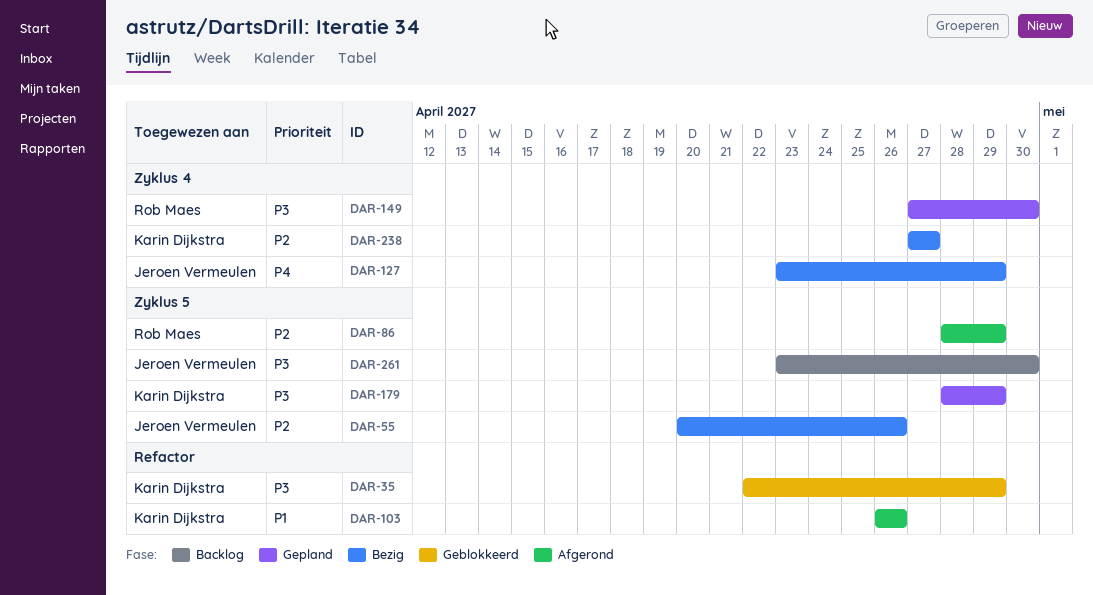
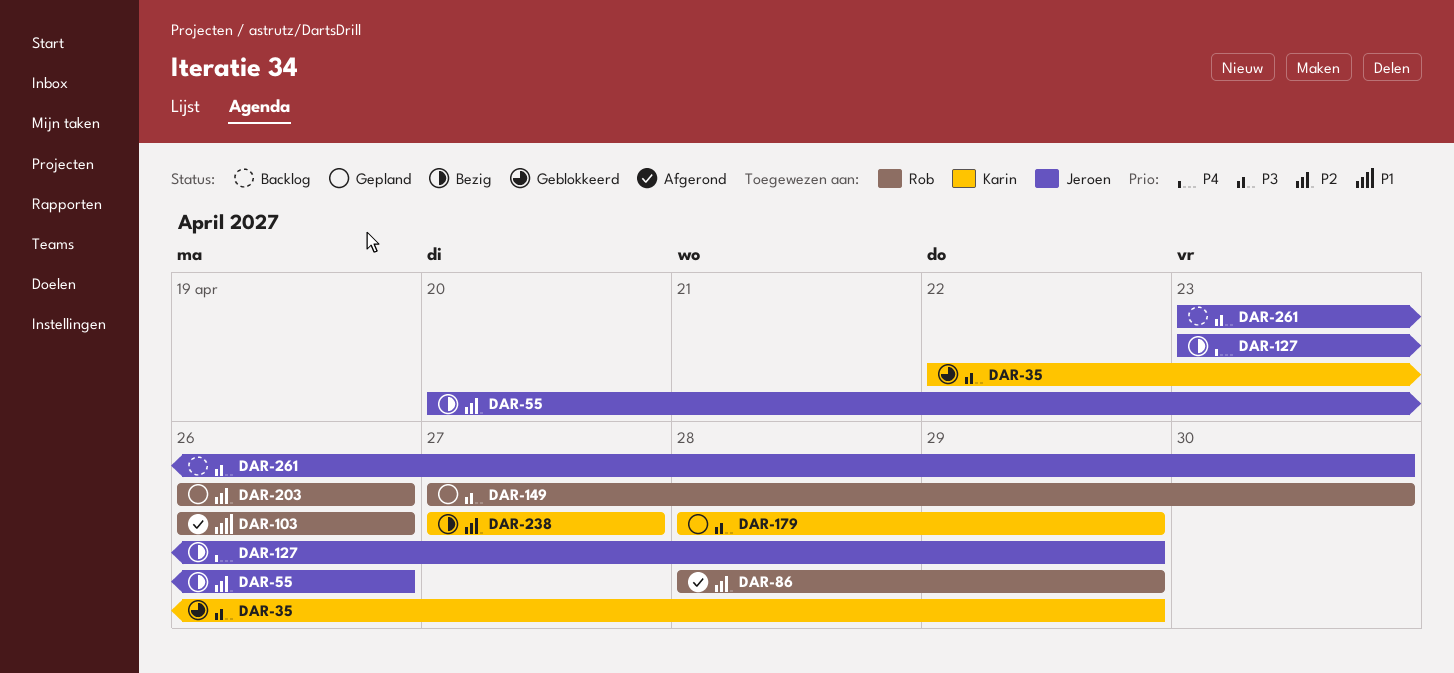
DAR-103, owner: Karin Dijkstra -> Rob Maes
DAR-203: none -> present

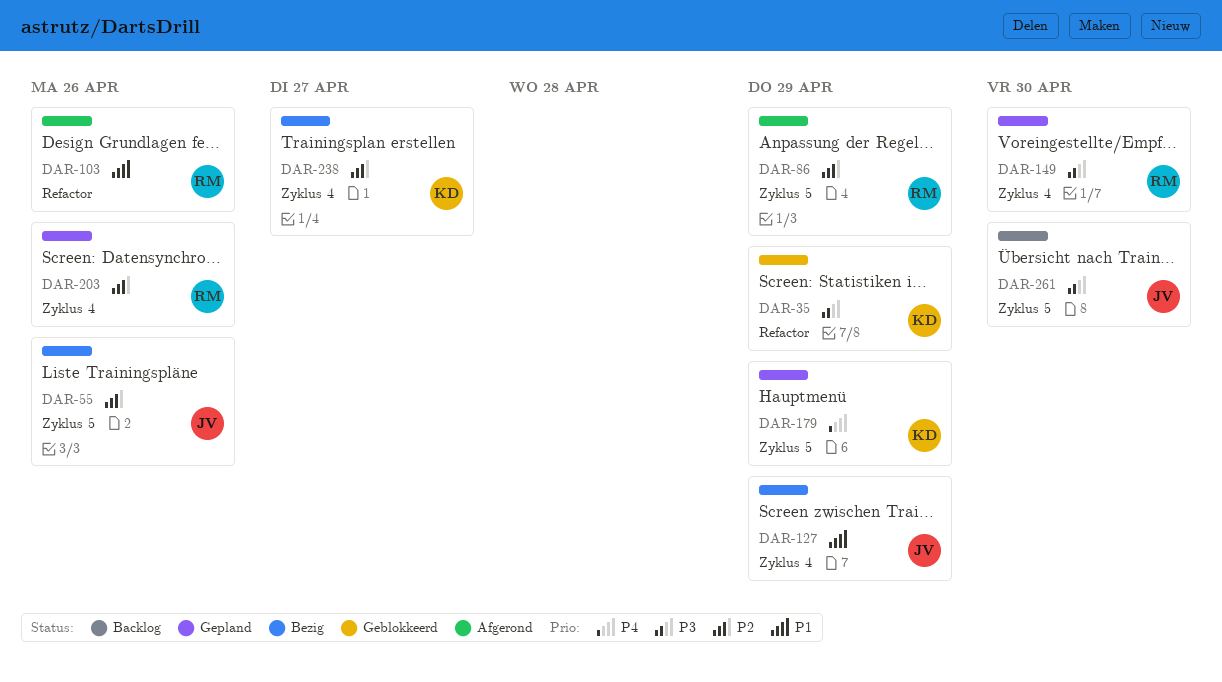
DAR-127, priority: P4 -> P1
DAR-179, priority: P3 -> P4

